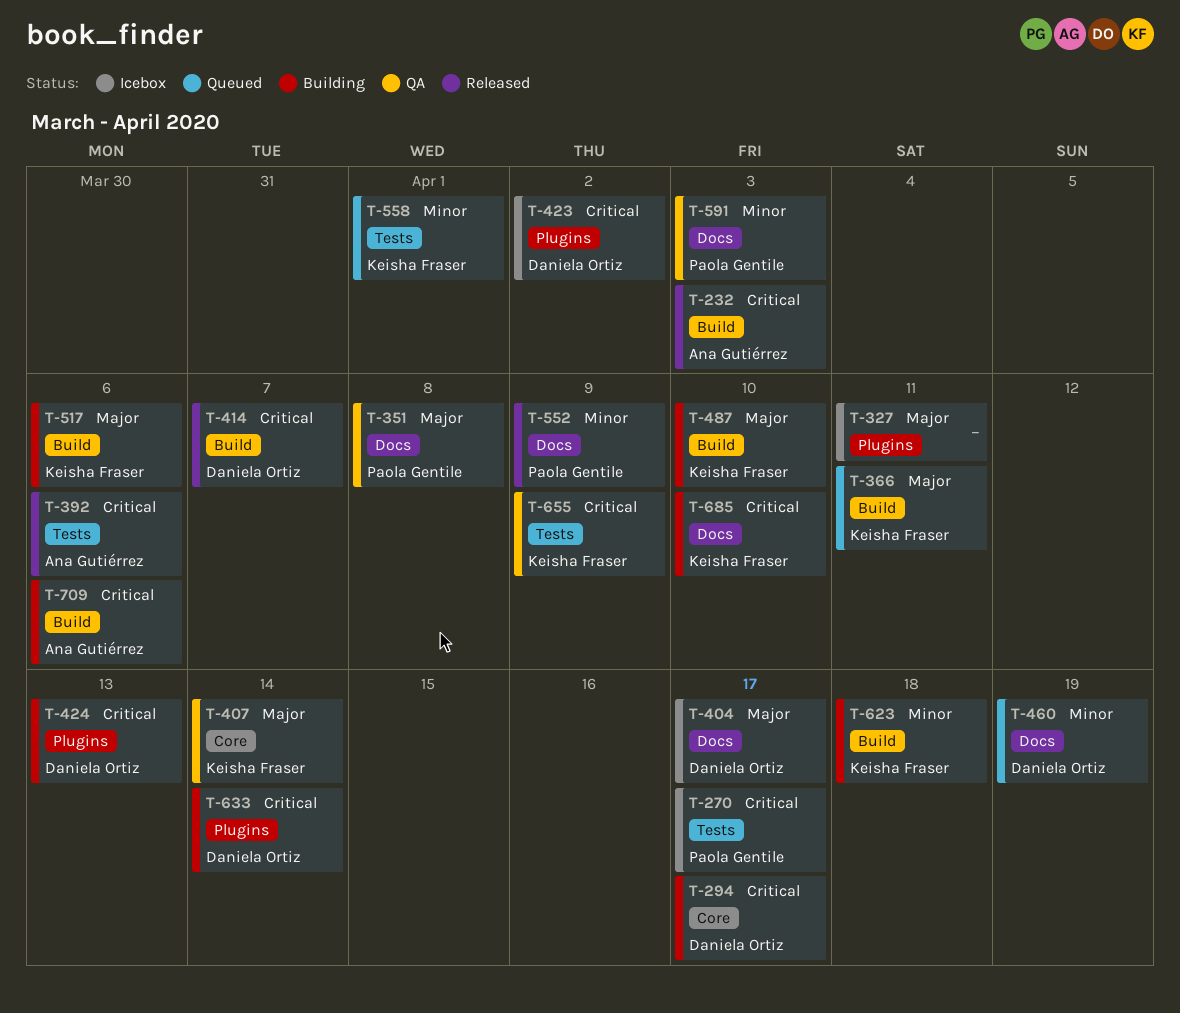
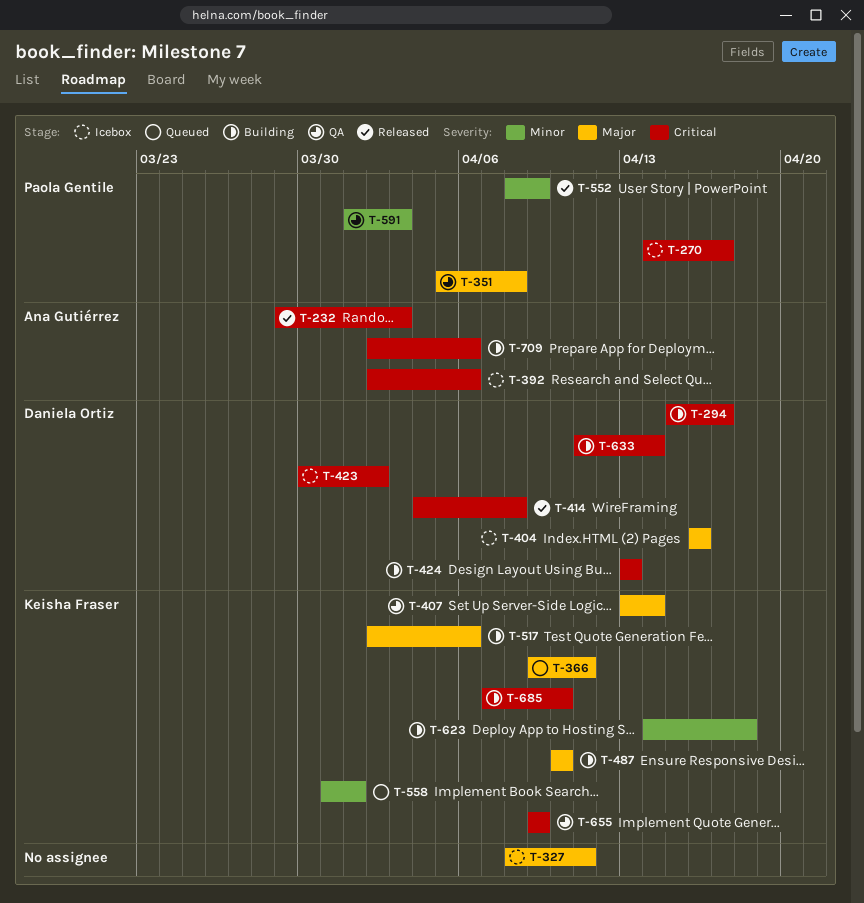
T-392, status: Released -> Icebox
T-404, due: Apr 17 -> Apr 16
T-414, due: Apr 7 -> Apr 8
T-460: present -> none

